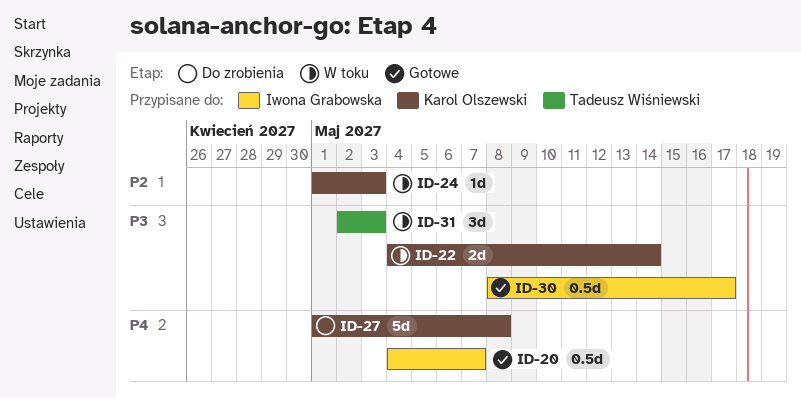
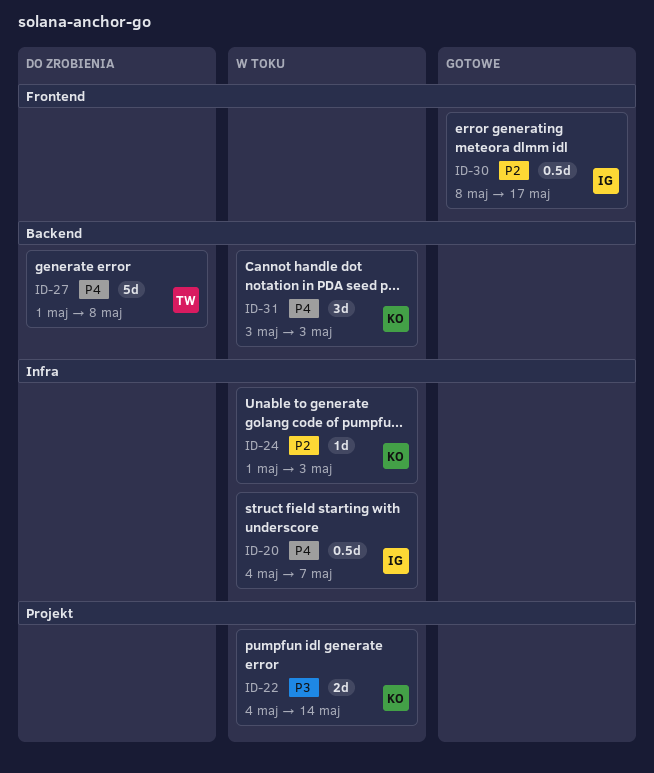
ID-20, status: Gotowe -> W toku
ID-27, owner: Karol Olszewski -> Tadeusz Wiśniewski
ID-30, priority: P3 -> P2
ID-31, owner: Tadeusz Wiśniewski -> Karol Olszewski
ID-31, priority: P3 -> P4
ID-31, start: May 2 -> May 3

